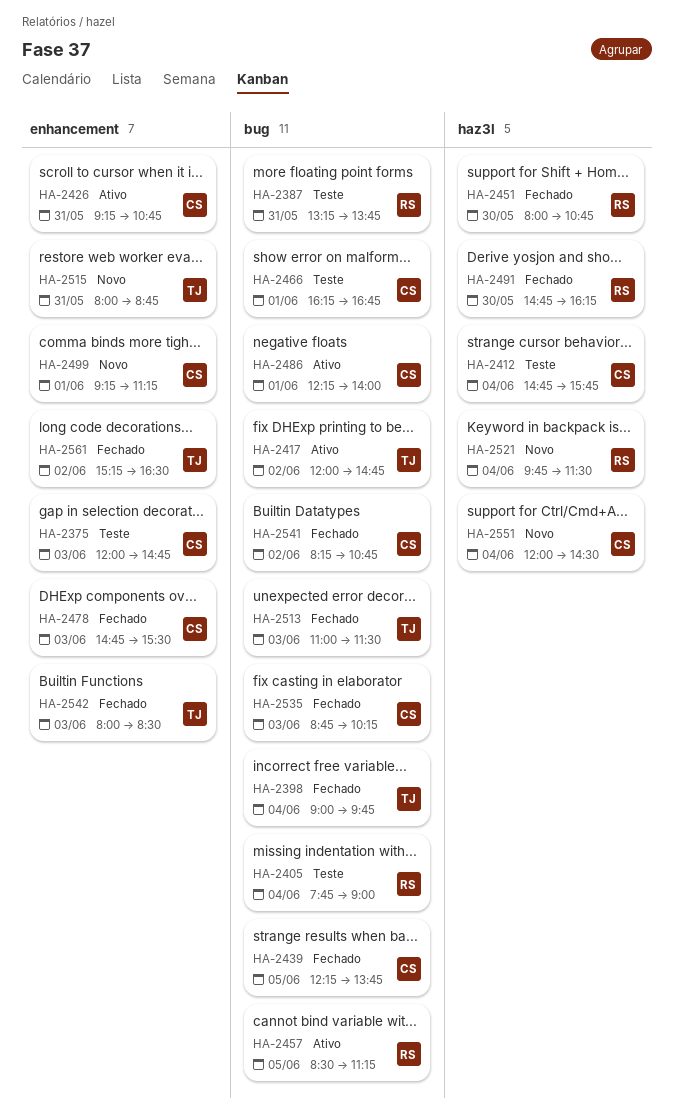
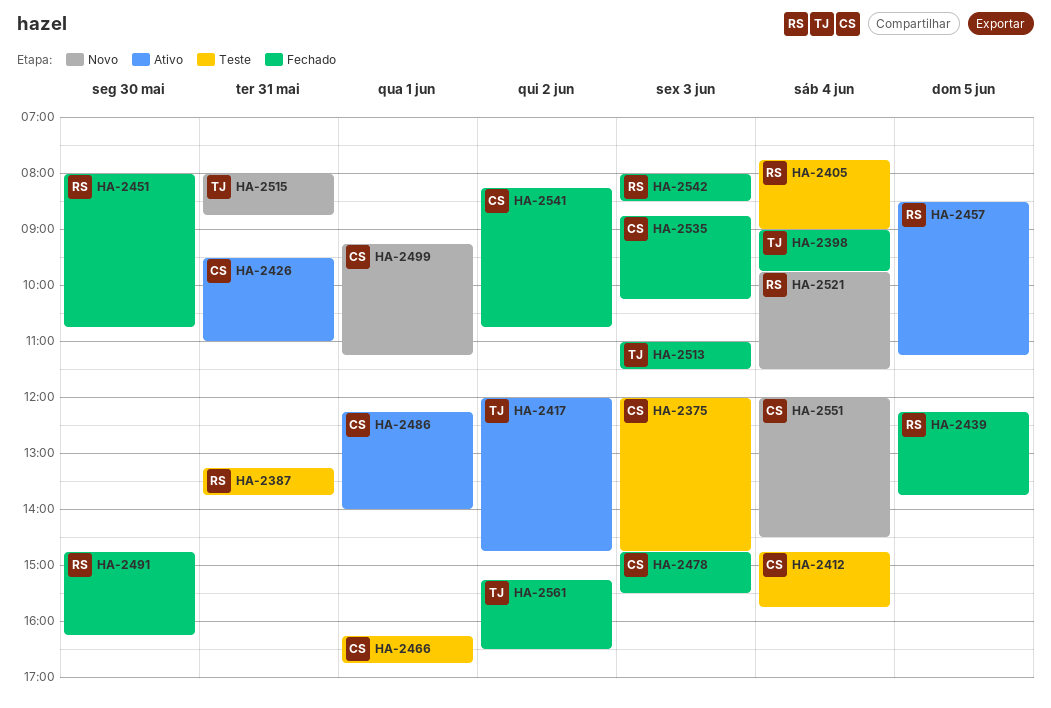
HA-2426, begins: 09:15 -> 09:30
HA-2426, ends: 10:45 -> 11:00
HA-2439, owner: CS -> RS
HA-2542, owner: TJ -> RS

